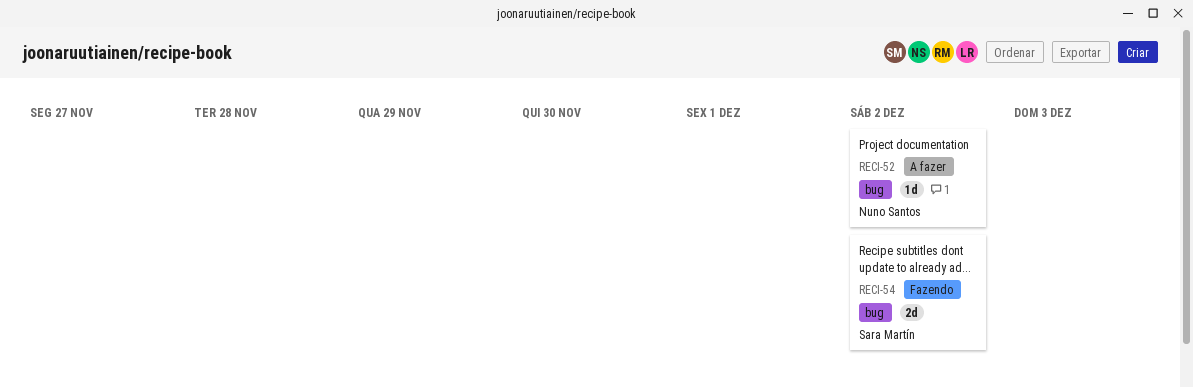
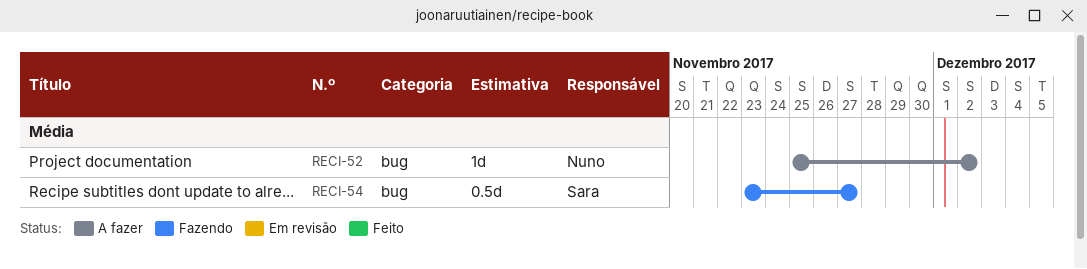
RECI-54, estimate: 2d -> 0.5d
RECI-54, due: Dec 2 -> Nov 27

